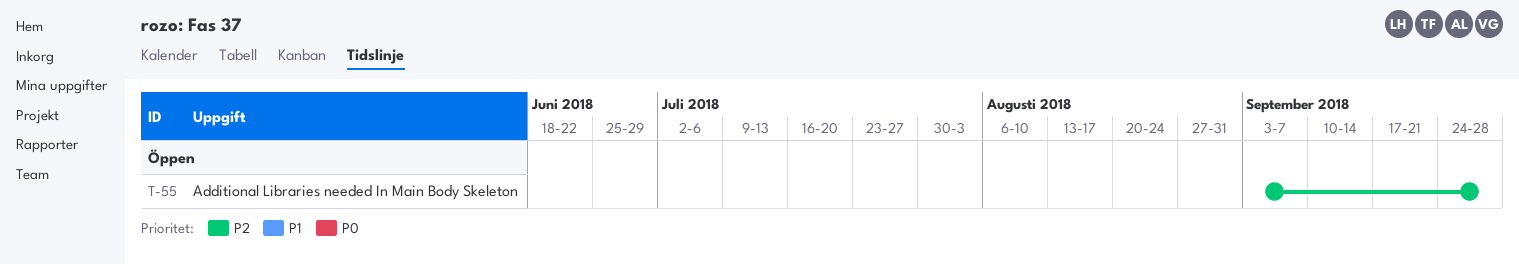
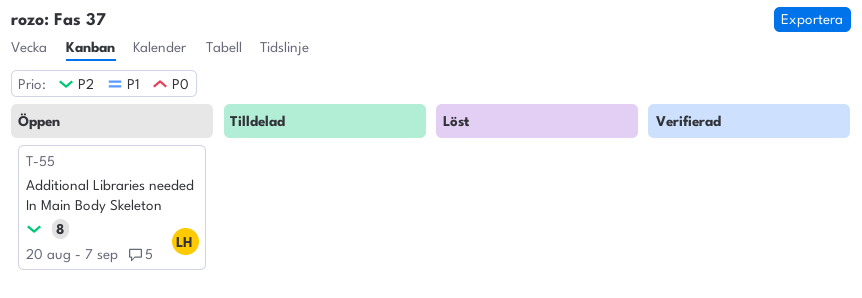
T-55, start: Sep 3 -> Aug 20
T-55, due: Sep 28 -> Sep 7

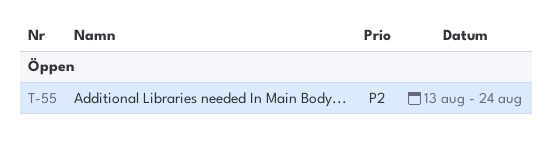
T-55, start: Aug 20 -> Aug 13
T-55, due: Sep 7 -> Aug 24

